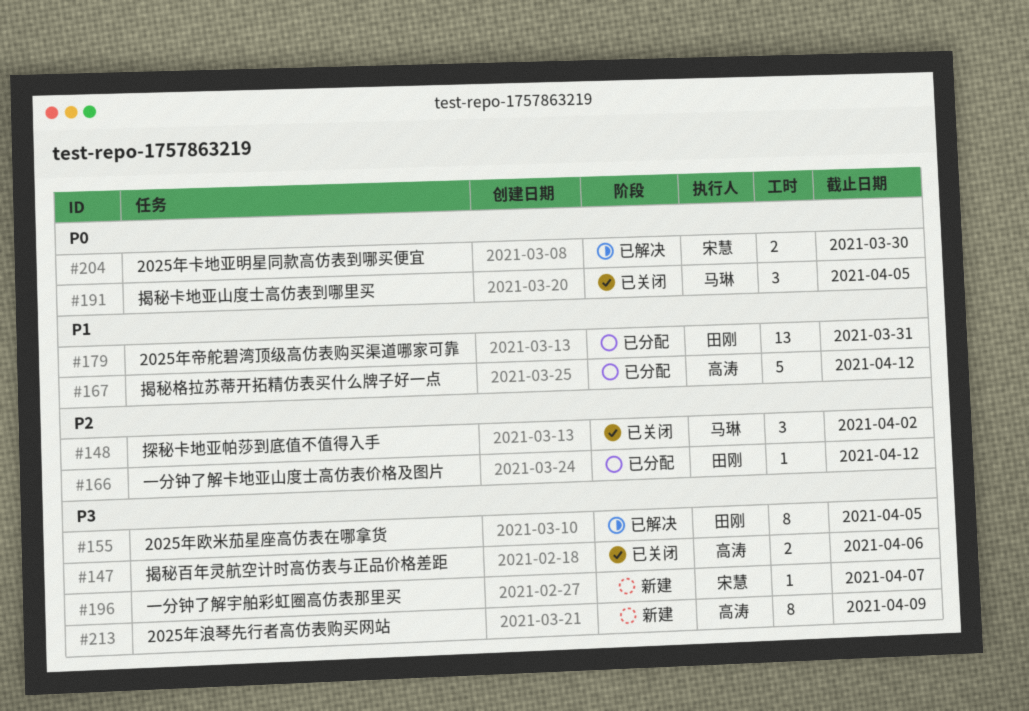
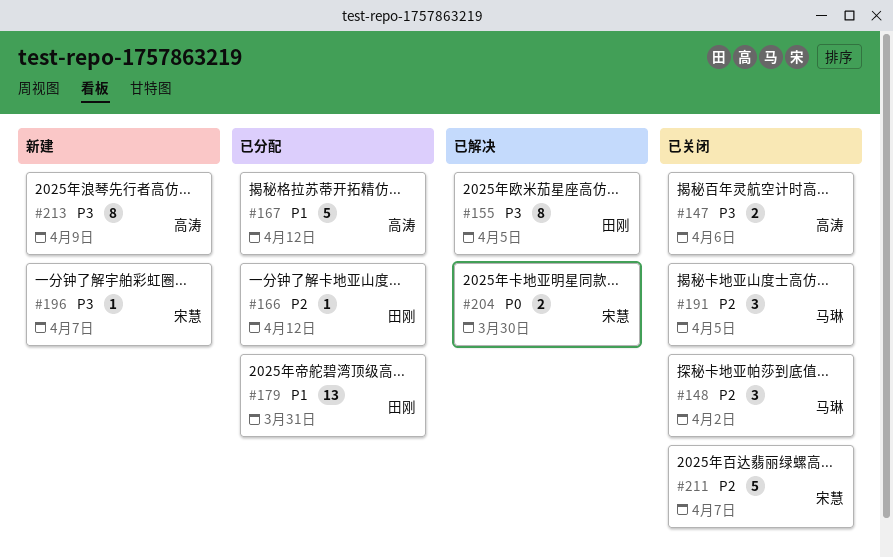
#191, priority: P0 -> P2
#211: none -> present

